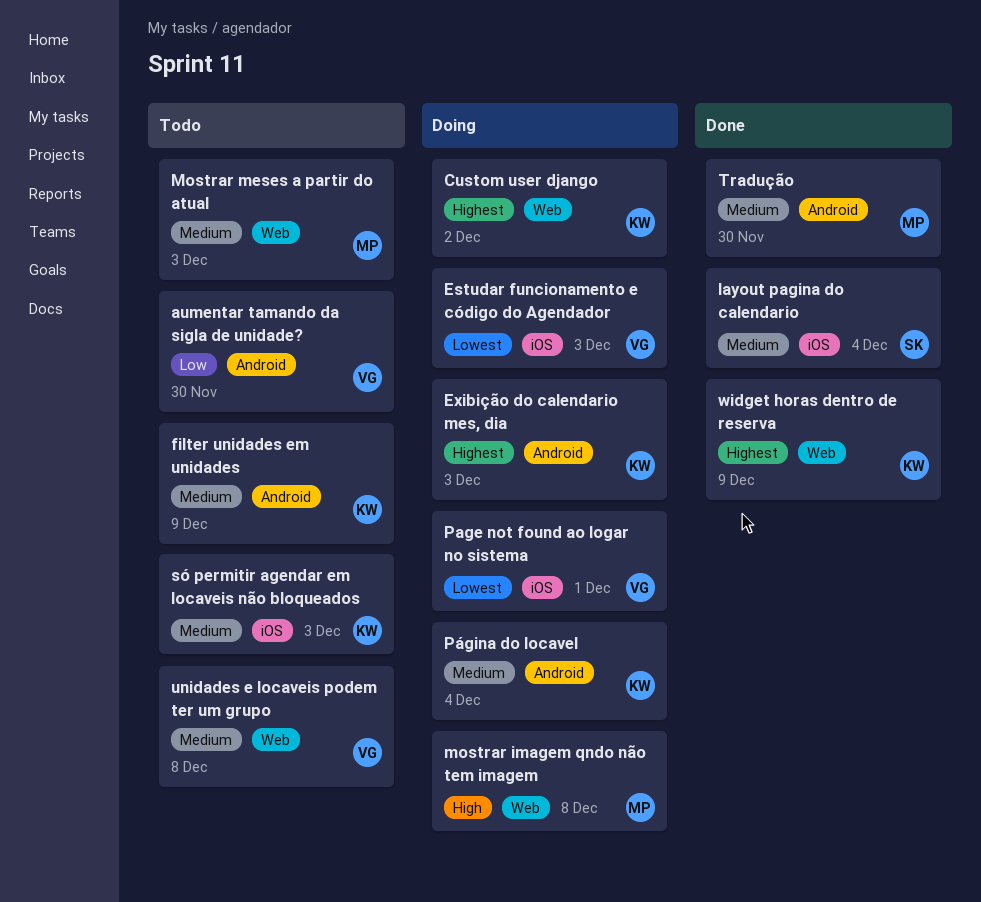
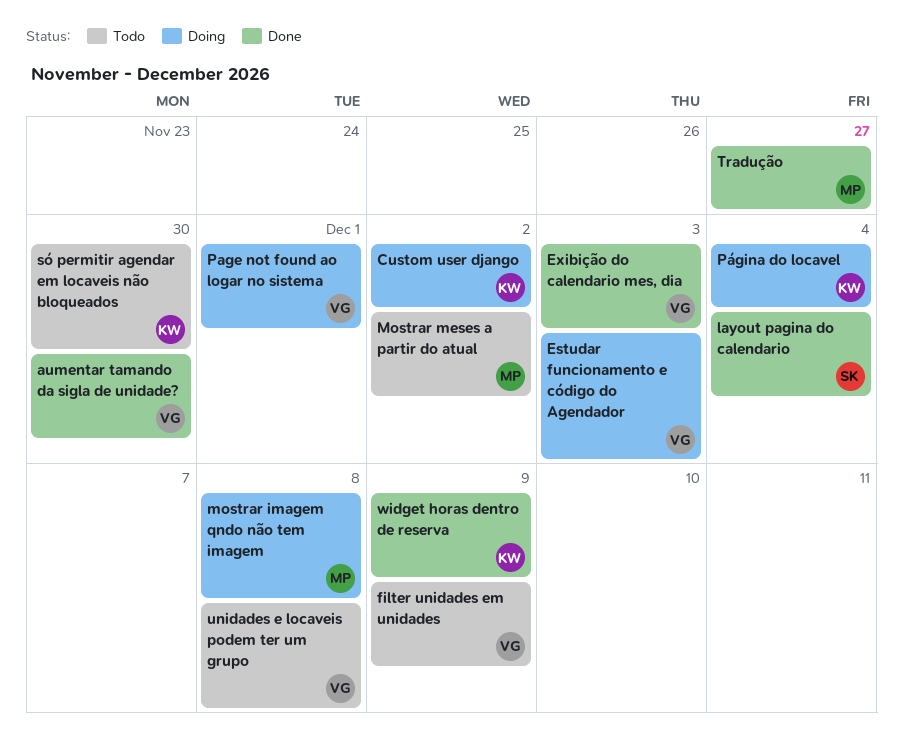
aumentar tamando da sigla de unidade?, status: Todo -> Done
Exibição do calendario mes, dia, status: Doing -> Done
Exibição do calendario mes, dia, owner: KW -> VG
filter unidades em unidades, owner: KW -> VG
Mostrar meses a partir do atual, due: Dec 3 -> Dec 2
só permitir agendar em locaveis não bloqueados, due: Dec 3 -> Nov 30
Tradução, due: Nov 30 -> Nov 27

